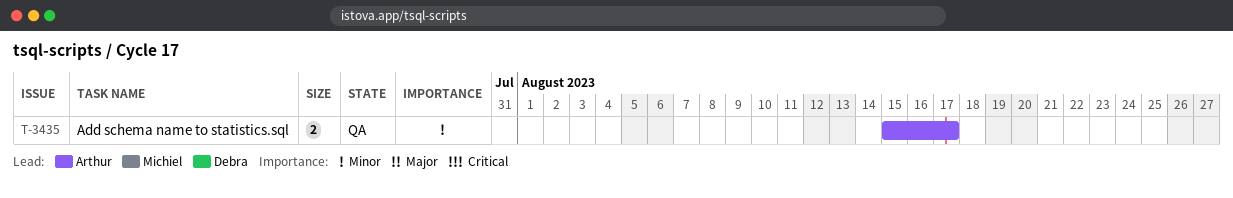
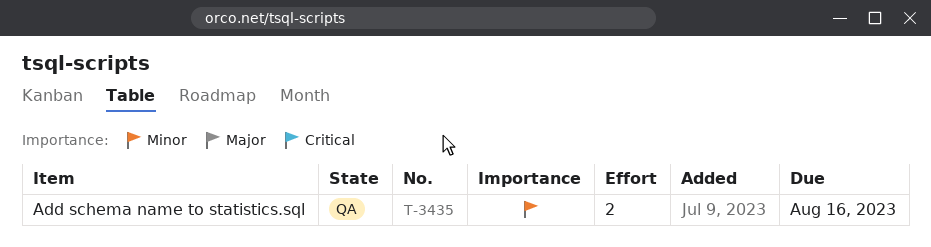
T-3435, due: Aug 17 -> Aug 16

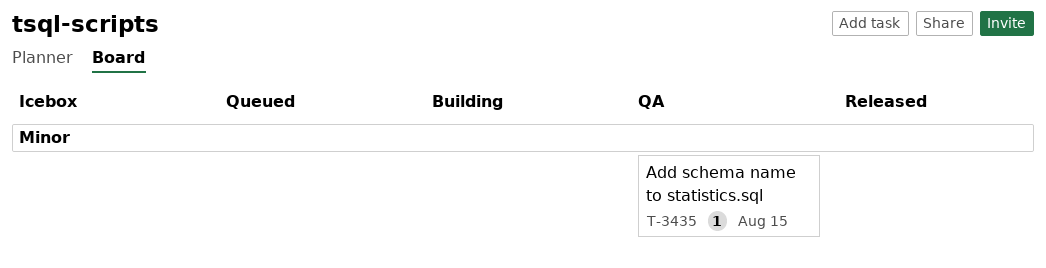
T-3435, estimate: 2 -> 1
T-3435, due: Aug 16 -> Aug 15

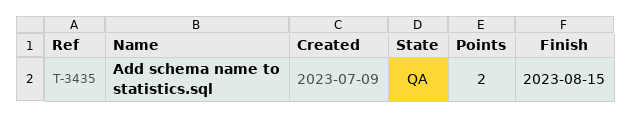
T-3435, estimate: 1 -> 2

